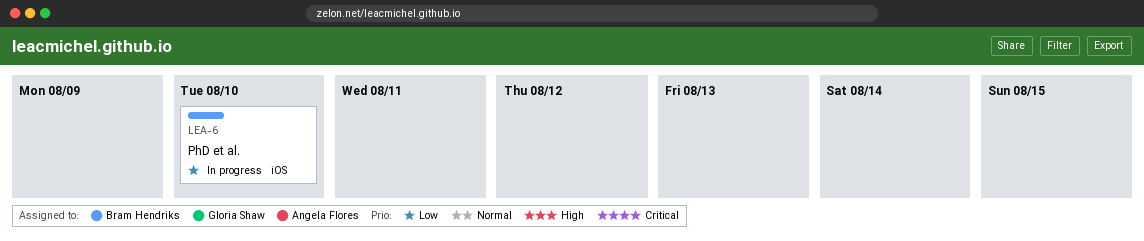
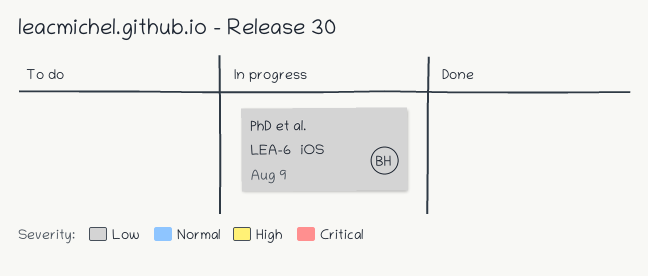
LEA-6, due: Aug 10 -> Aug 9

